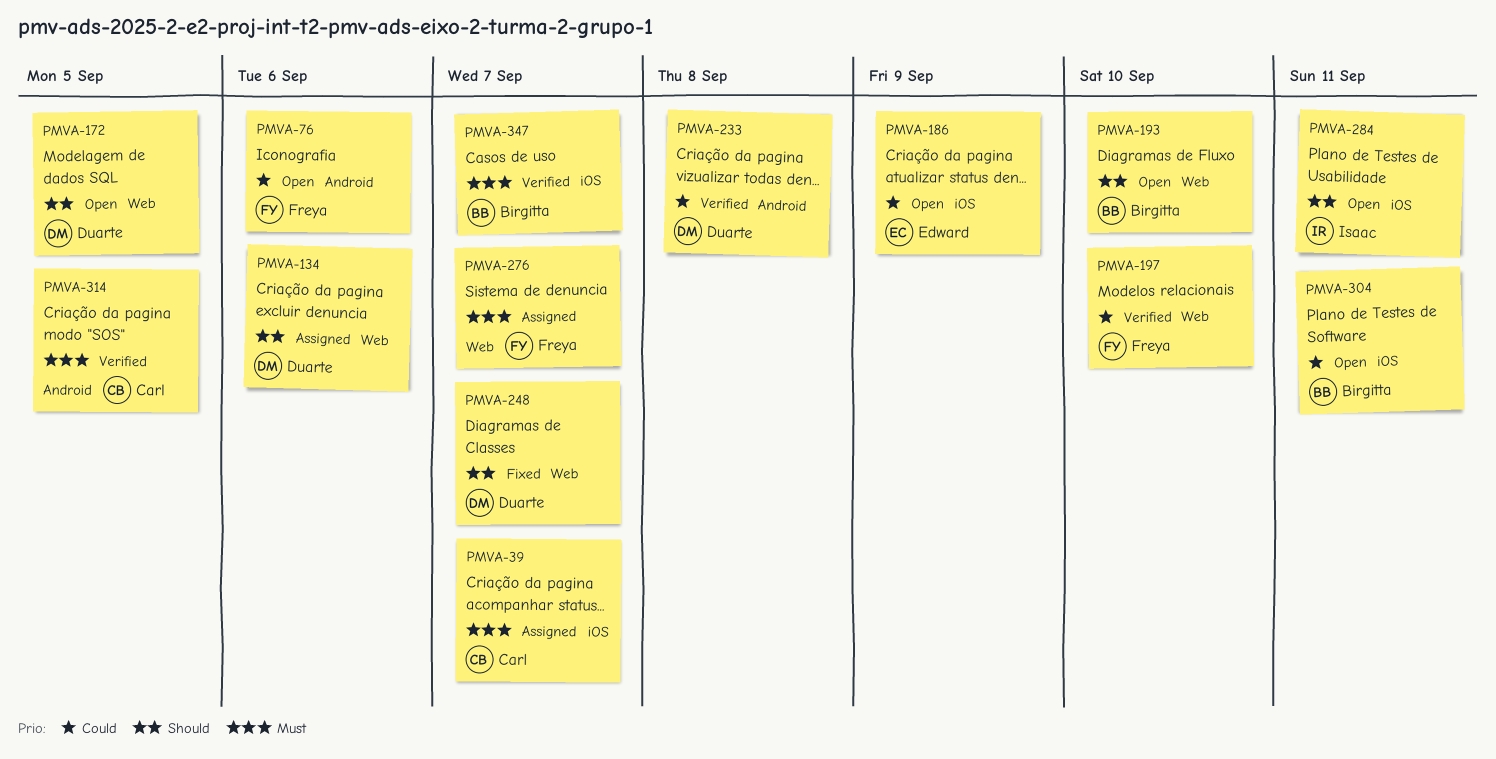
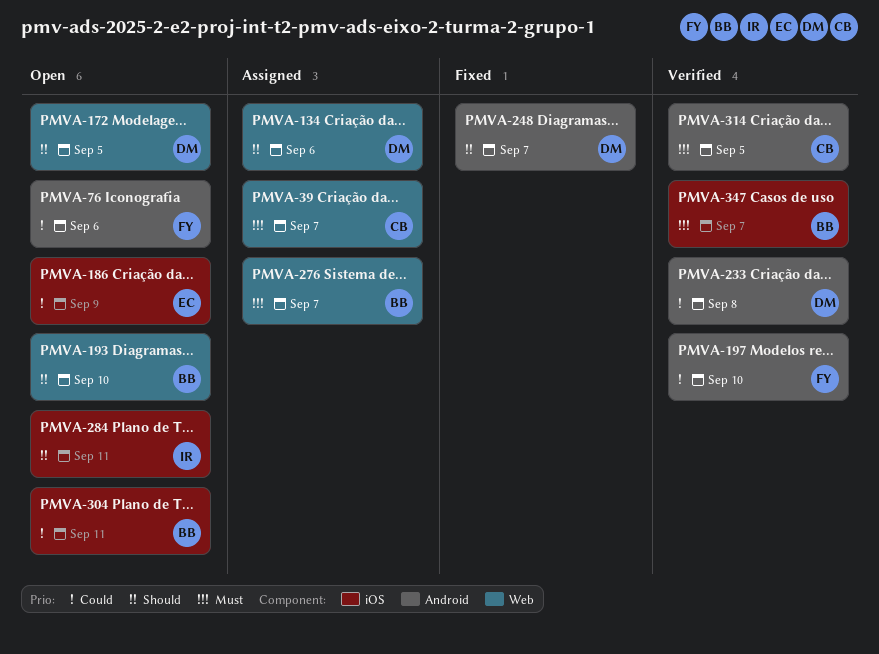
PMVA-39, label: iOS -> Web
PMVA-197, label: Web -> Android
PMVA-248, label: Web -> Android
PMVA-276, owner: Freya -> Birgitta

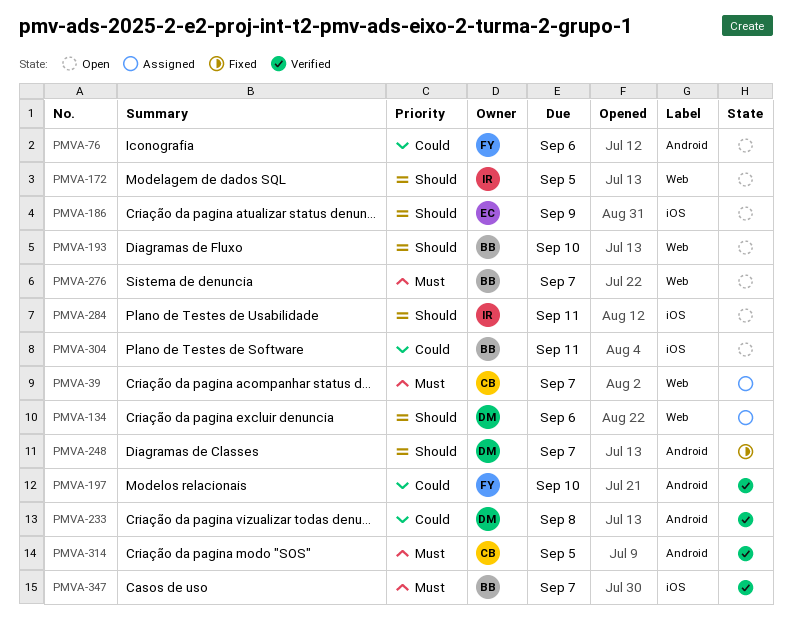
PMVA-172, owner: DM -> IR
PMVA-186, priority: Could -> Should
PMVA-276, status: Assigned -> Open

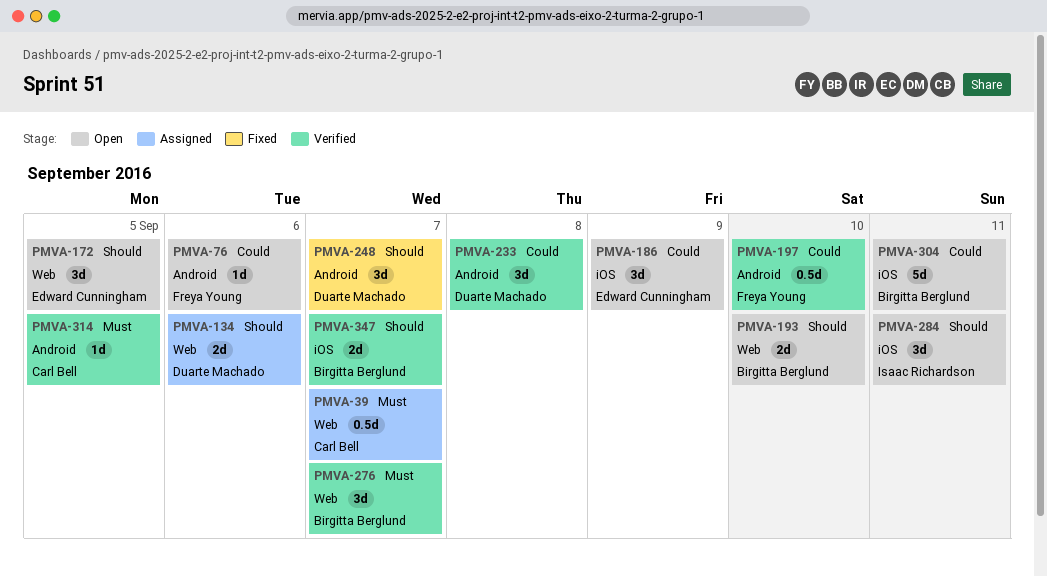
PMVA-172, owner: Isaac Richardson -> Edward Cunningham
PMVA-186, priority: Should -> Could
PMVA-276, status: Open -> Verified
PMVA-347, priority: Must -> Should

